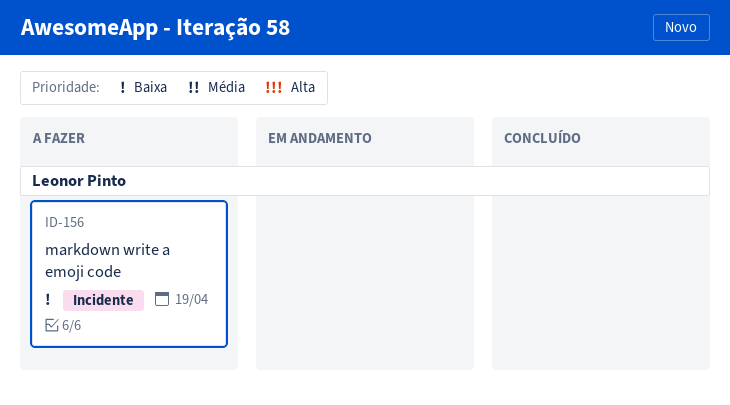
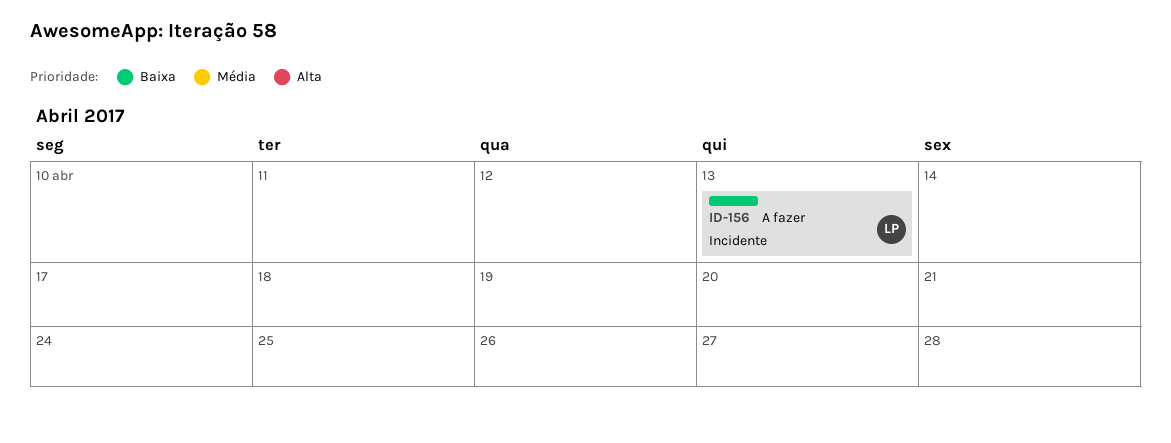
ID-156, due: Apr 19 -> Apr 13

